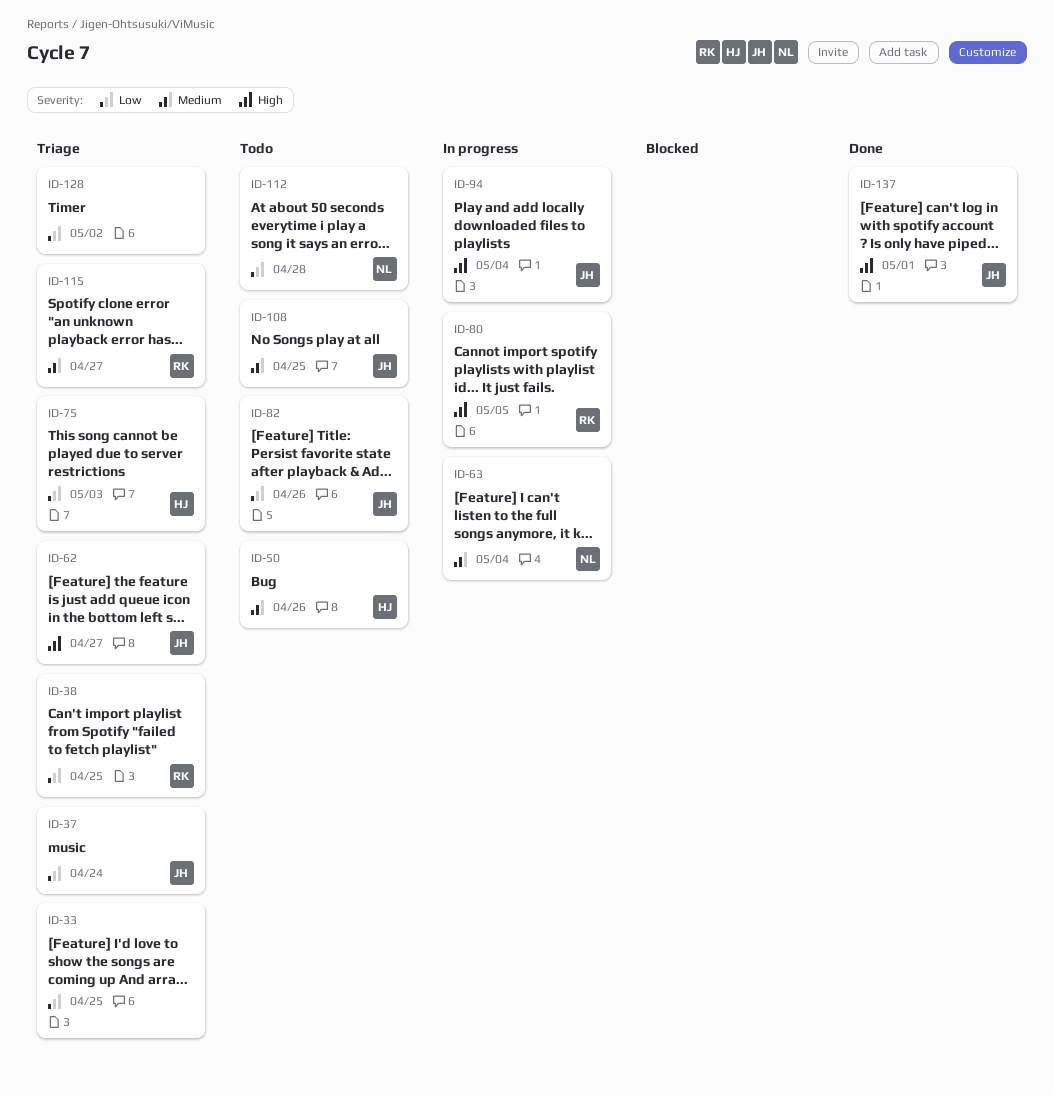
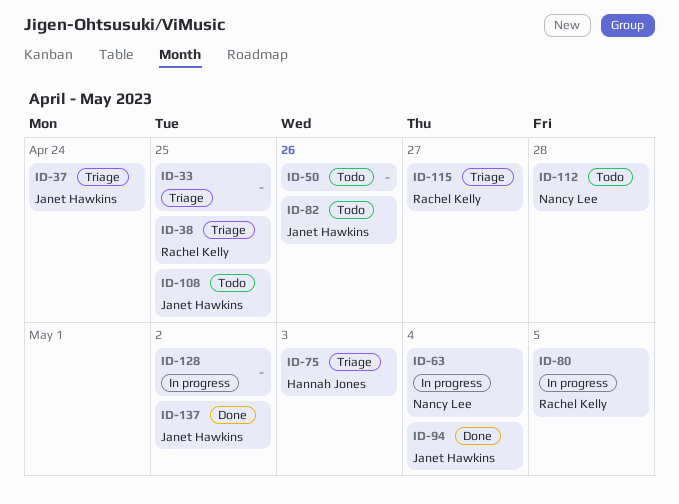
ID-50, owner: Hannah Jones -> none
ID-62: present -> none
ID-94, status: In progress -> Done
ID-128, status: Triage -> In progress
ID-137, due: May 1 -> May 2

